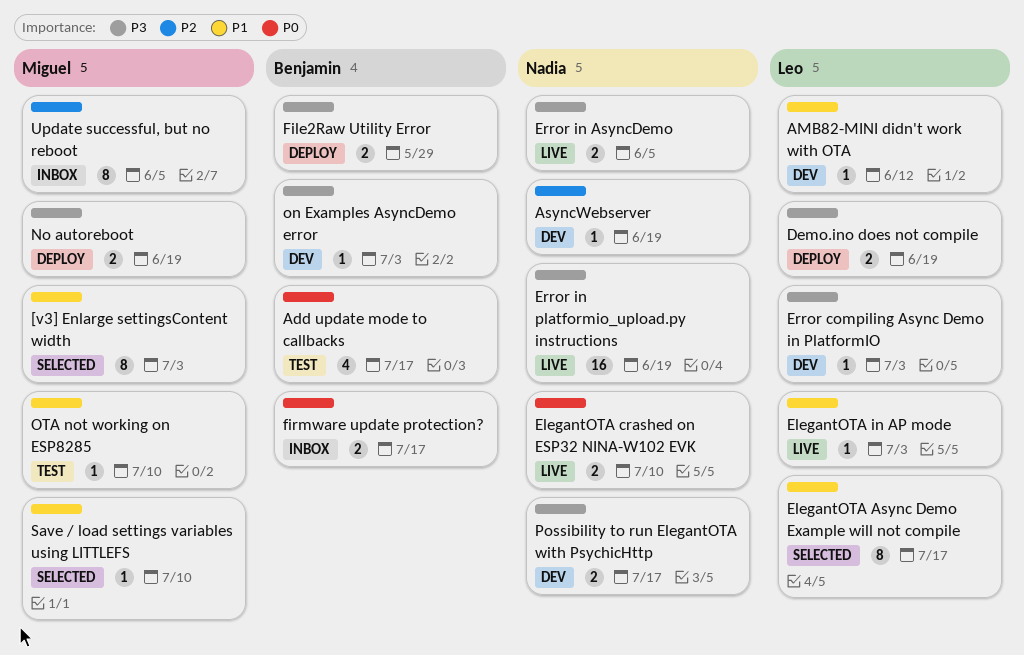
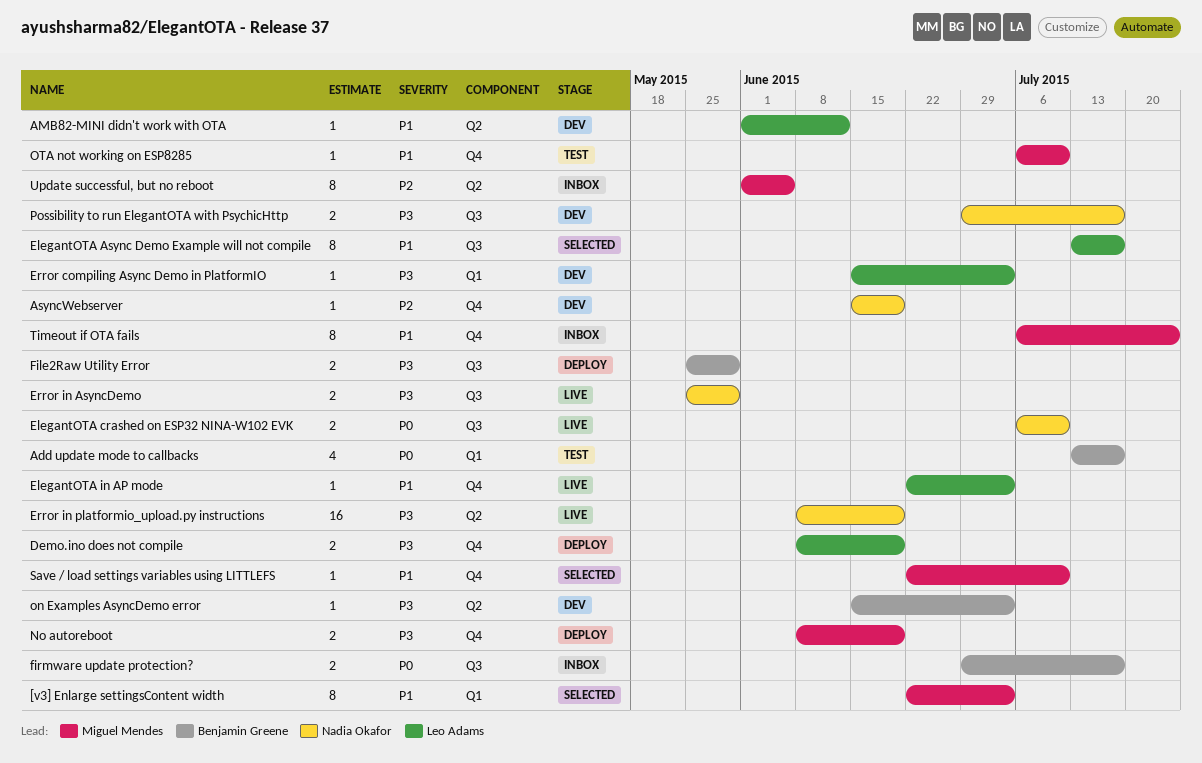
Error in AsyncDemo, due: Jun 5 -> May 29
Timeout if OTA fails: none -> present

